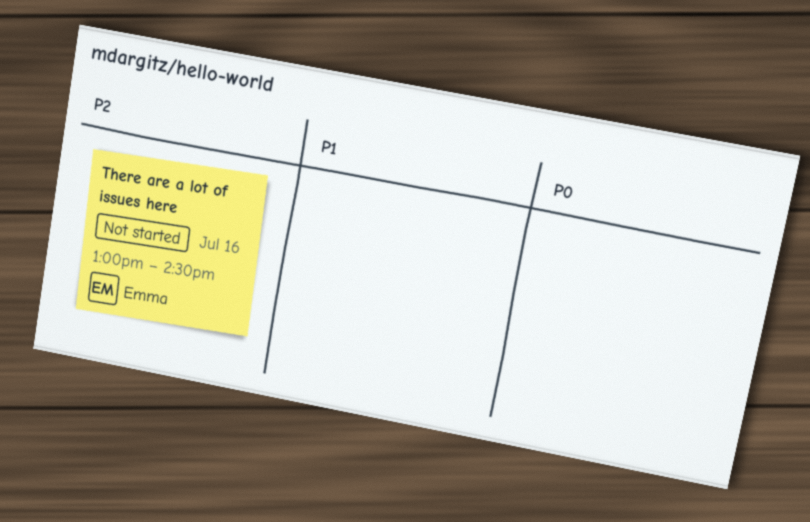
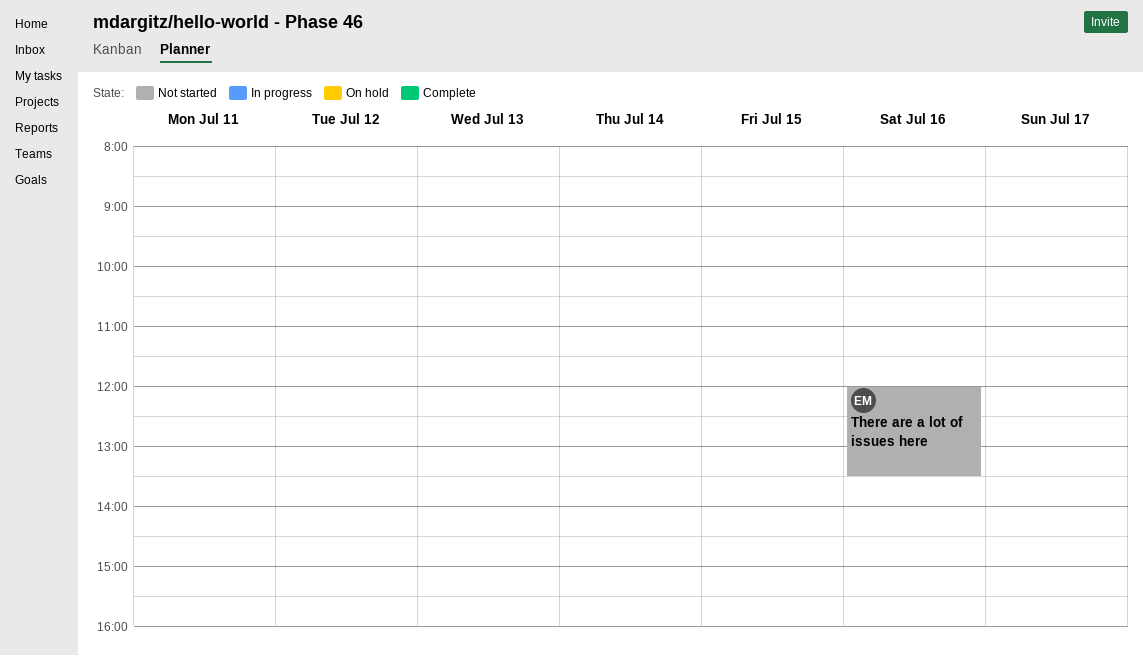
There are a lot of issues here, begins: 13:00 -> 12:00
There are a lot of issues here, ends: 14:30 -> 13:30

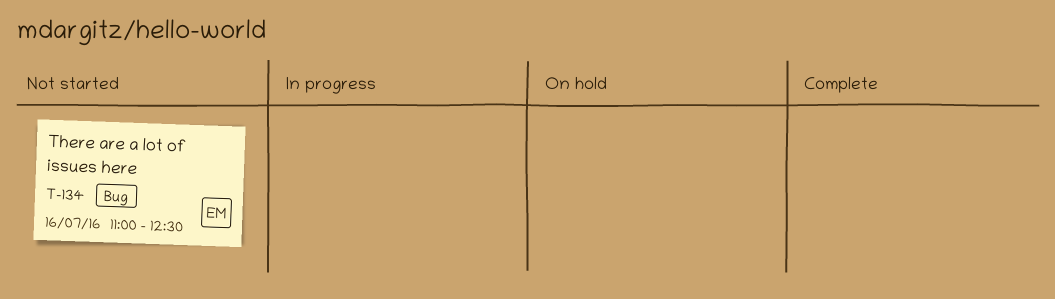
There are a lot of issues here, begins: 12:00 -> 11:00
There are a lot of issues here, ends: 13:30 -> 12:30

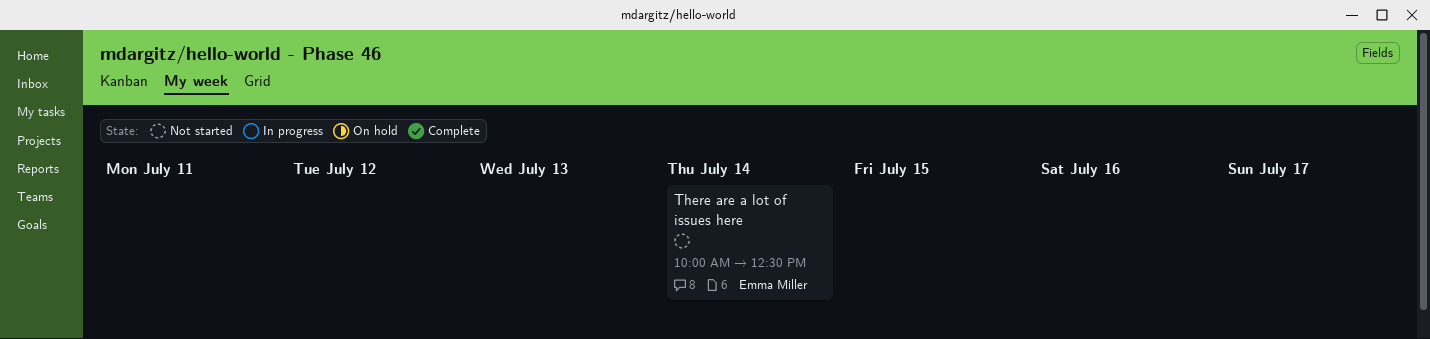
There are a lot of issues here, day: Jul 16 -> Jul 14
There are a lot of issues here, begins: 11:00 -> 10:00

